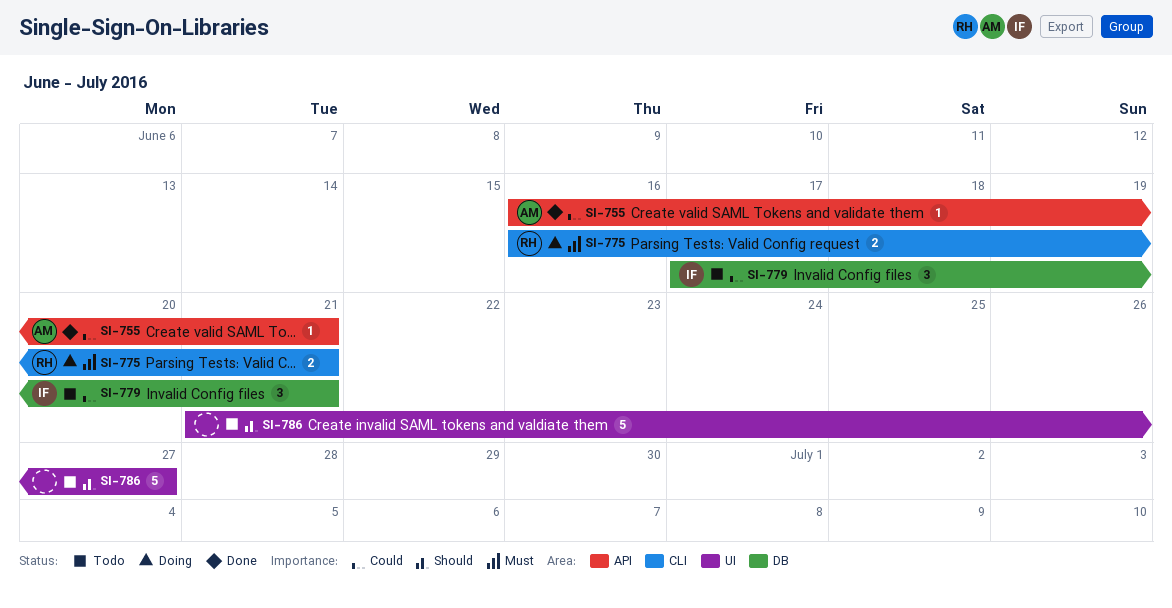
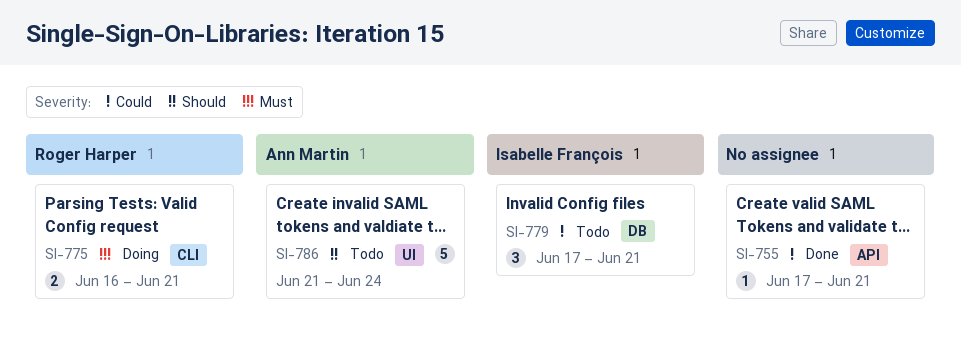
SI-755, owner: Ann Martin -> none
SI-755, start: Jun 16 -> Jun 17
SI-786, owner: none -> Ann Martin
SI-786, due: Jun 27 -> Jun 24

